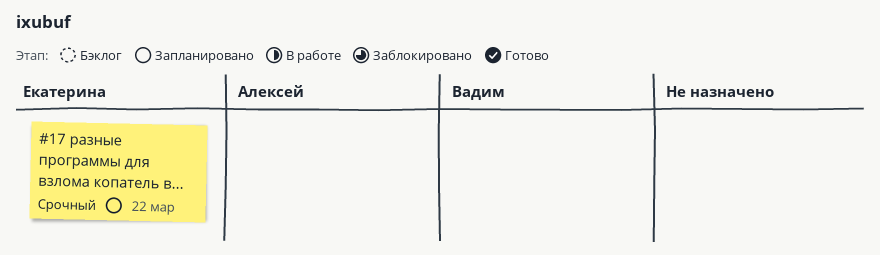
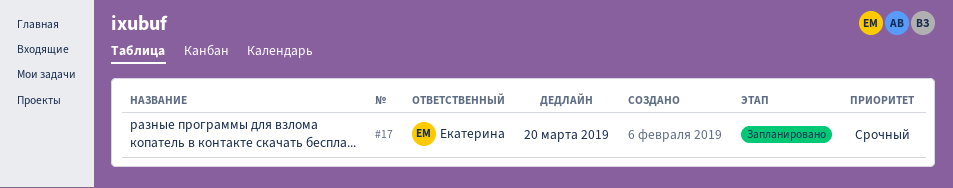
#17, due: Mar 22 -> Mar 20

